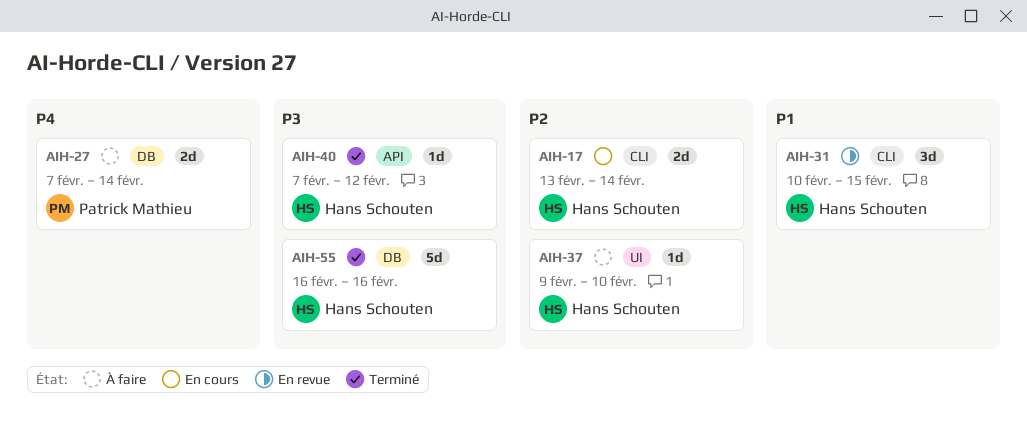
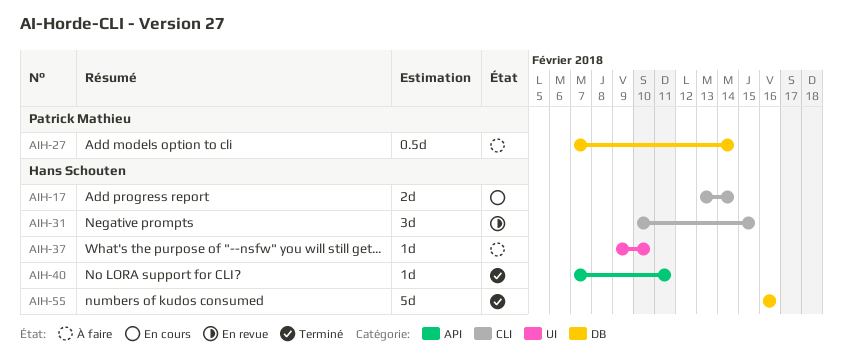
AIH-27, estimate: 2d -> 0.5d
AIH-40, due: Feb 12 -> Feb 11

